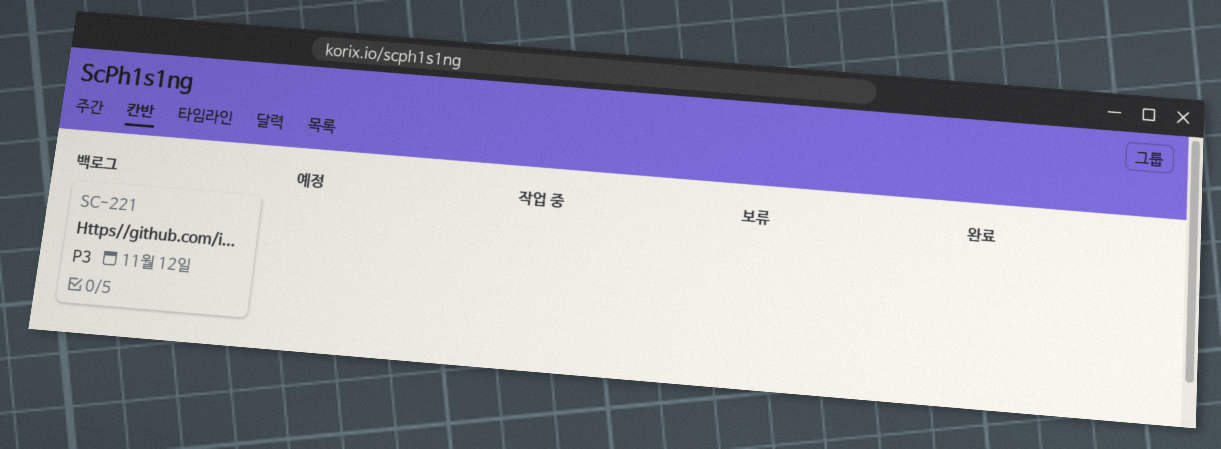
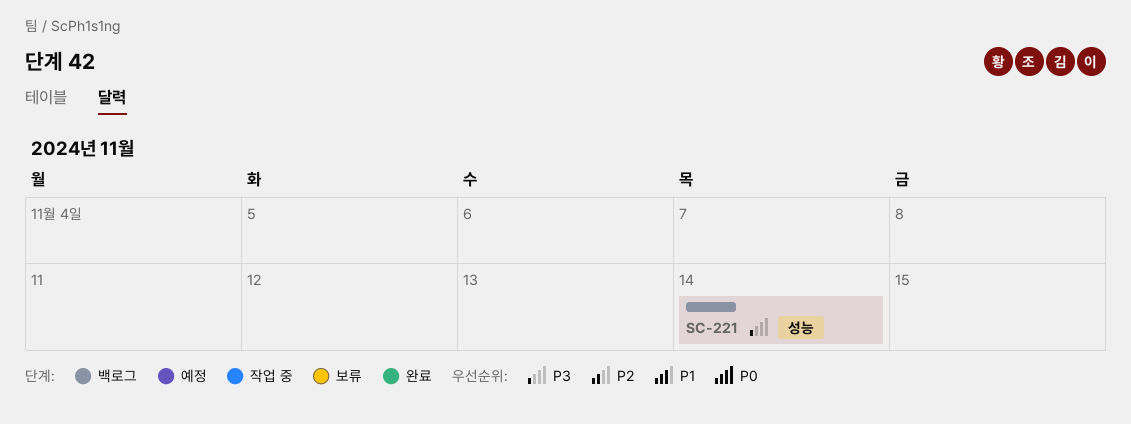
SC-221, due: Nov 12 -> Nov 14

